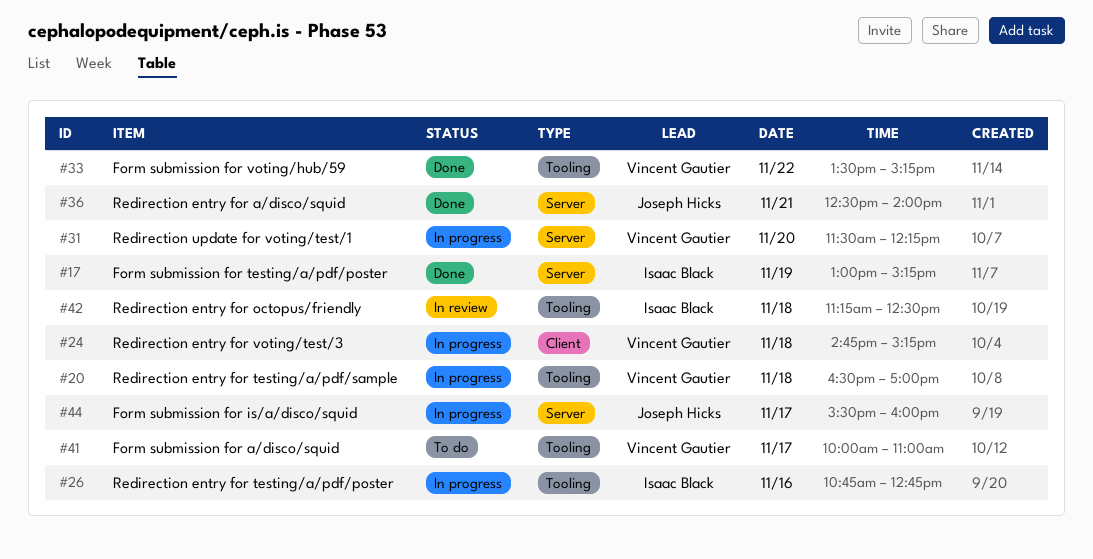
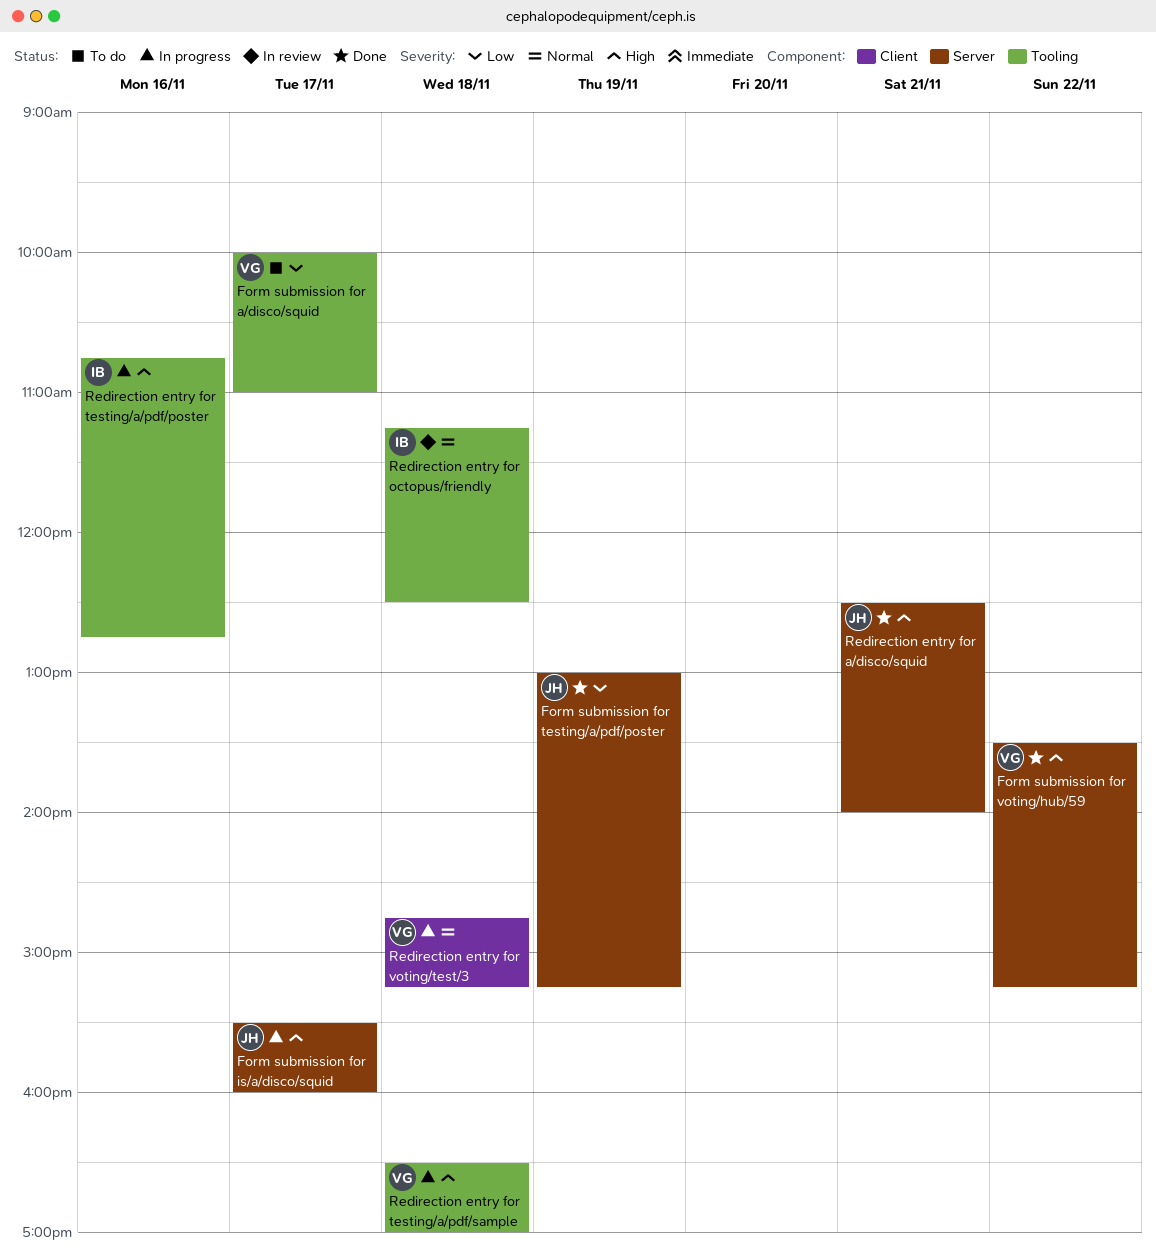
Form submission for testing/a/pdf/poster, owner: Isaac Black -> Joseph Hicks
Form submission for voting/hub/59, label: Tooling -> Server
Redirection update for voting/test/1: present -> none

